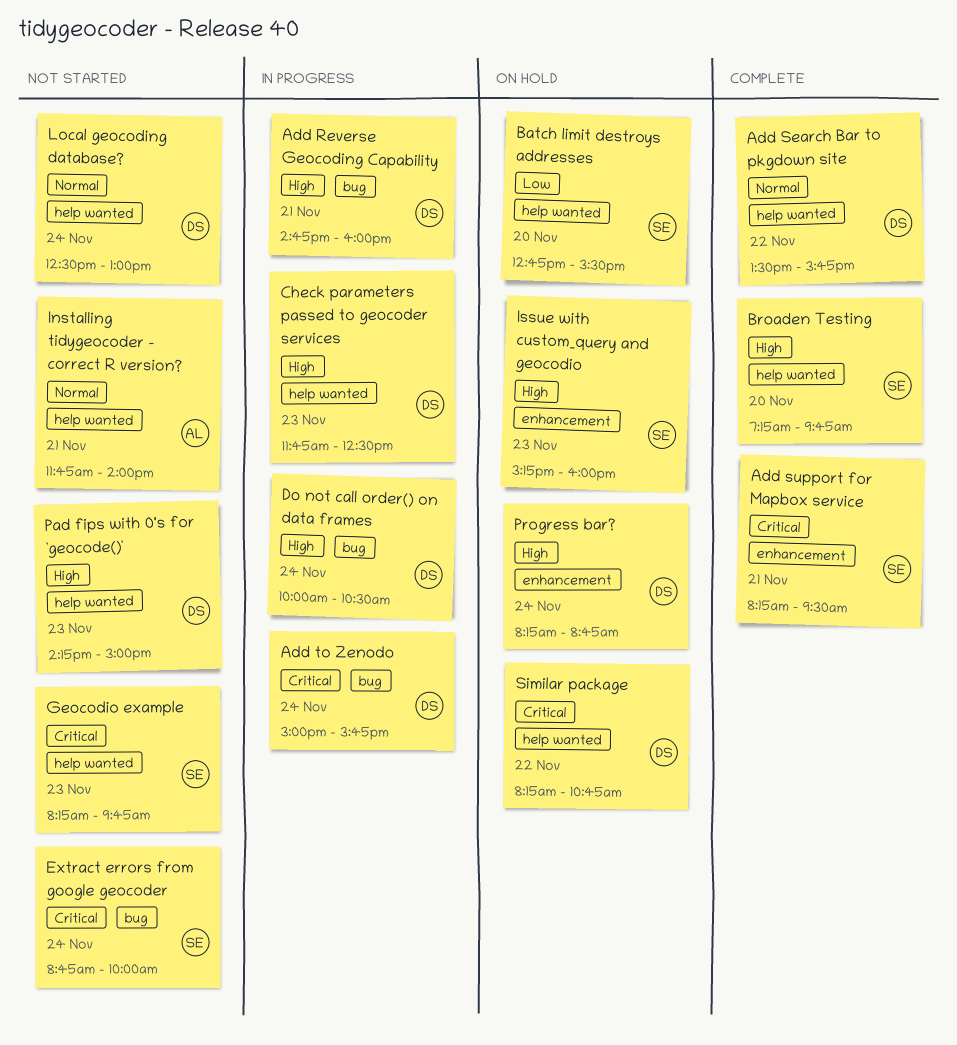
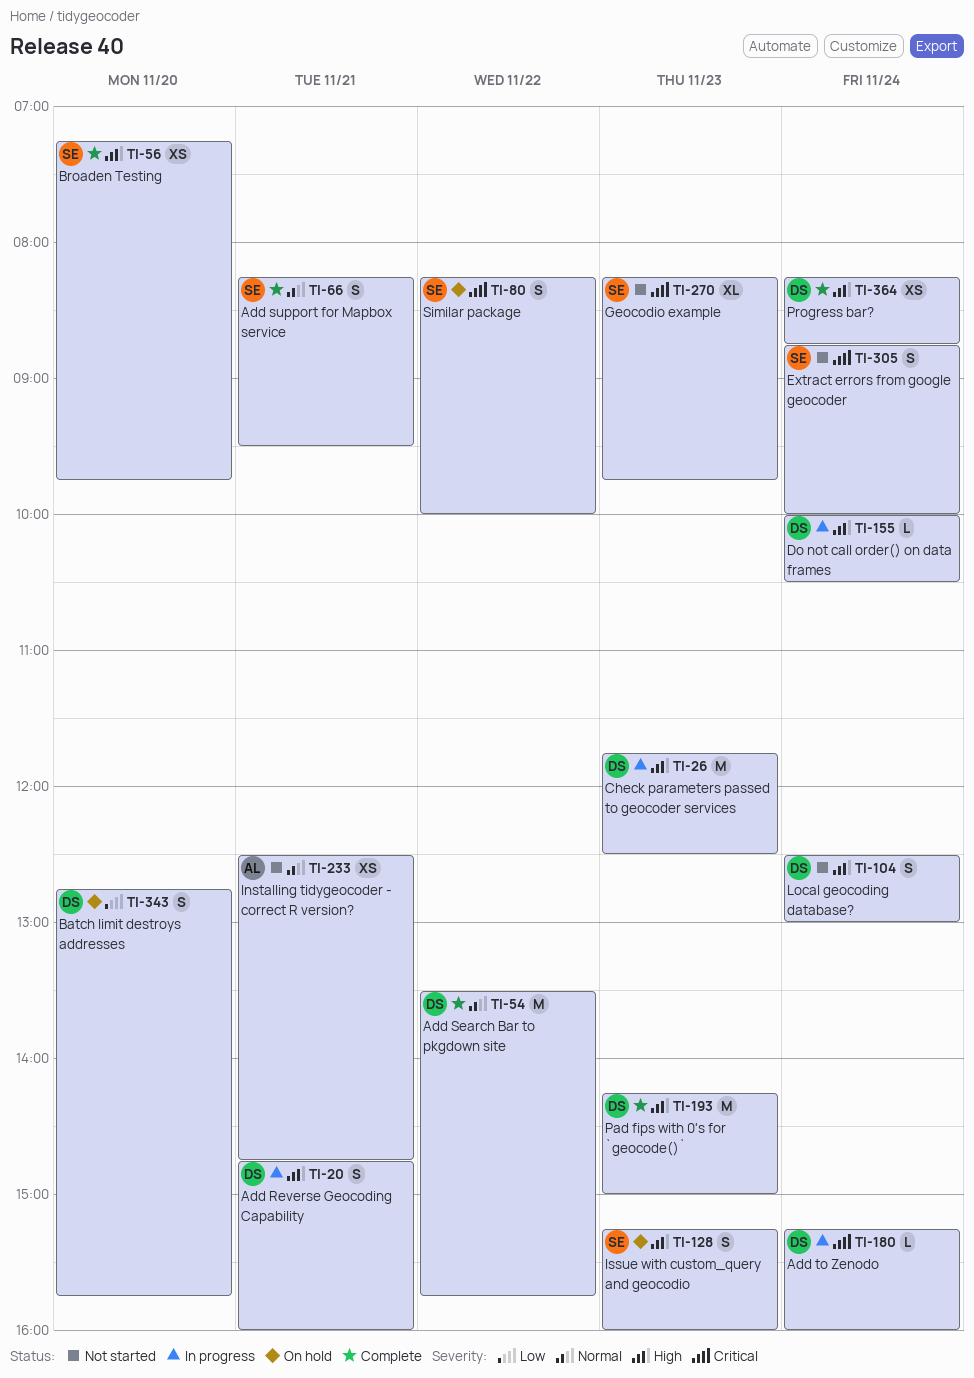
Add support for Mapbox service, priority: Critical -> Normal
Add to Zenodo, begins: 15:00 -> 15:15
Add to Zenodo, ends: 15:45 -> 16:00
Batch limit destroys addresses, owner: SE -> DS
Batch limit destroys addresses, ends: 15:30 -> 15:45
Installing tidygeocoder - correct R version?, begins: 11:45 -> 12:30
Installing tidygeocoder - correct R version?, ends: 14:00 -> 14:45
Local geocoding database?, priority: Normal -> High
Pad fips with 0's for `geocode()`, status: Not started -> Complete
Progress bar?, status: On hold -> Complete
Similar package, owner: DS -> SE
Similar package, ends: 10:45 -> 10:00

